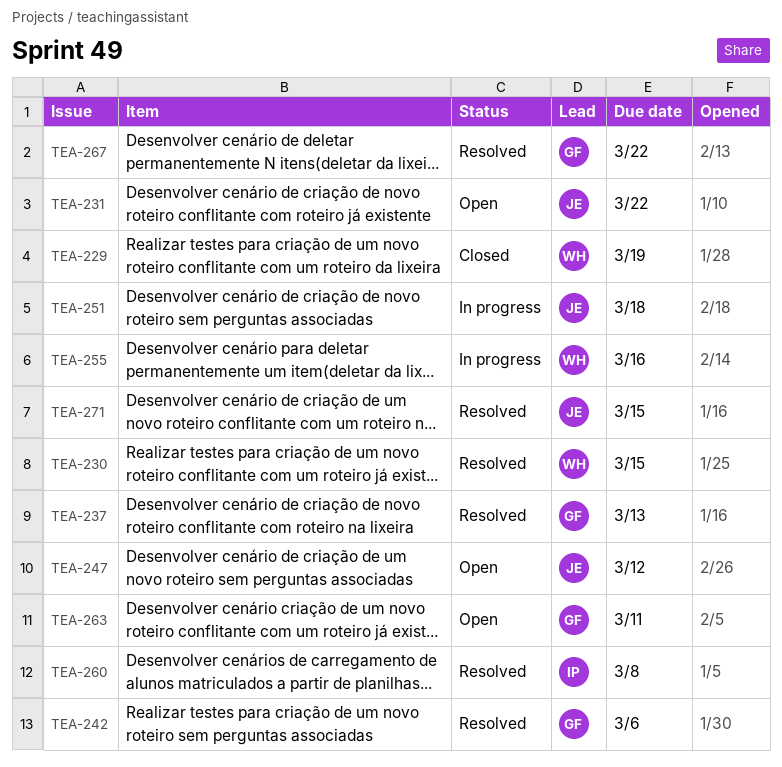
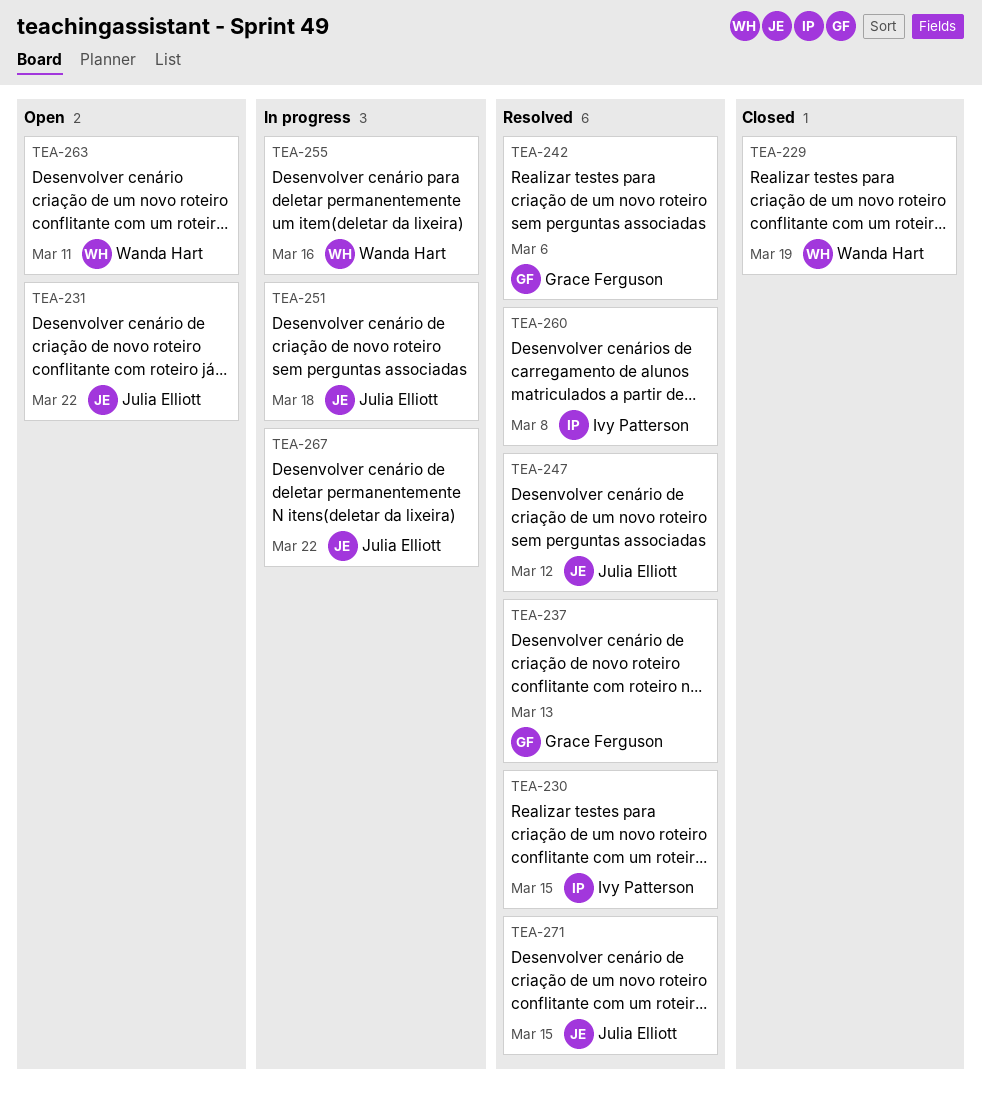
TEA-230, owner: Wanda Hart -> Ivy Patterson
TEA-247, status: Open -> Resolved
TEA-263, owner: Grace Ferguson -> Wanda Hart
TEA-267, status: Resolved -> In progress
TEA-267, owner: Grace Ferguson -> Julia Elliott

